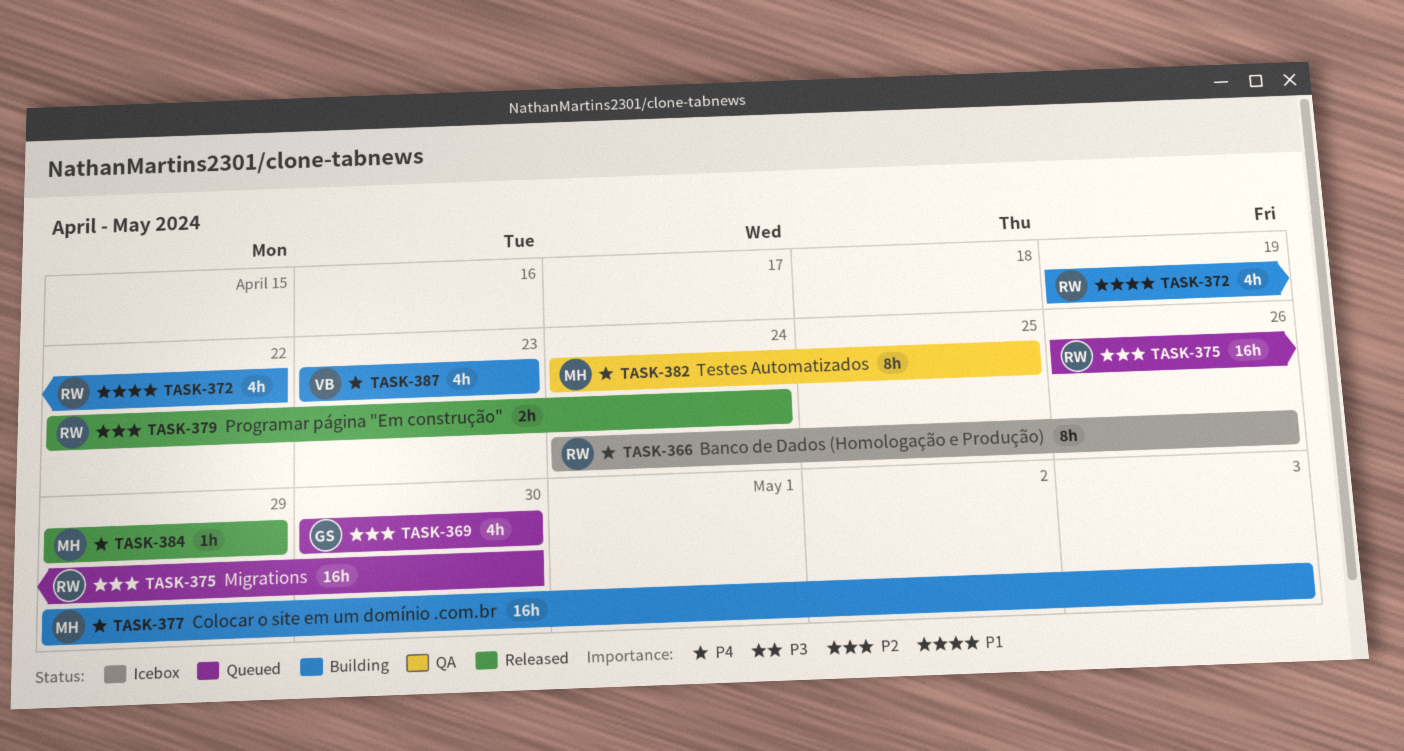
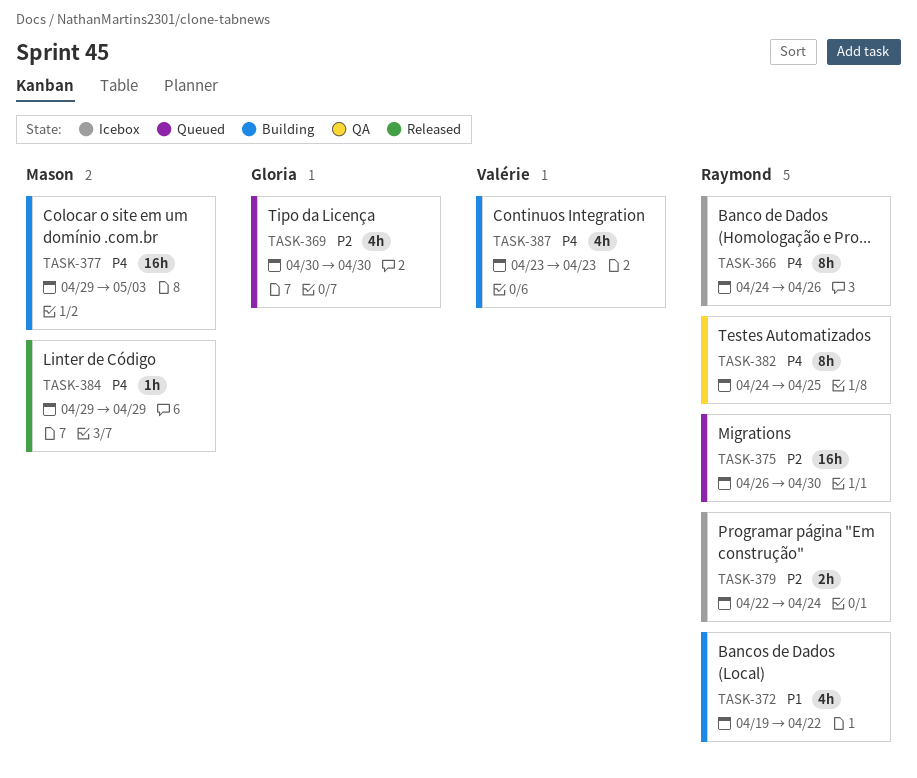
TASK-379, status: Released -> Icebox
TASK-382, owner: Mason -> Raymond

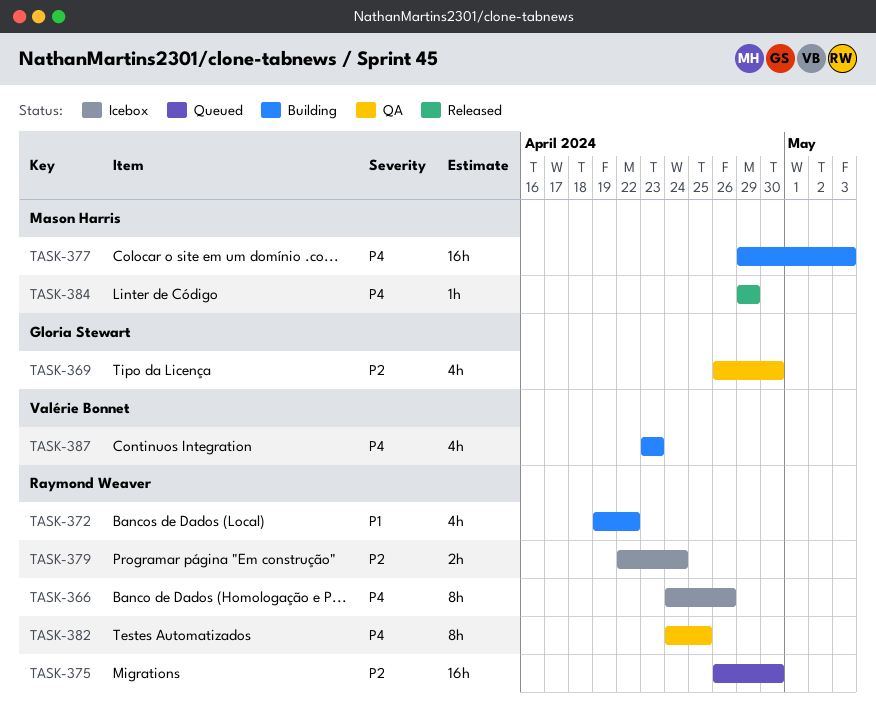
TASK-369, status: Queued -> QA
TASK-369, start: Apr 30 -> Apr 26

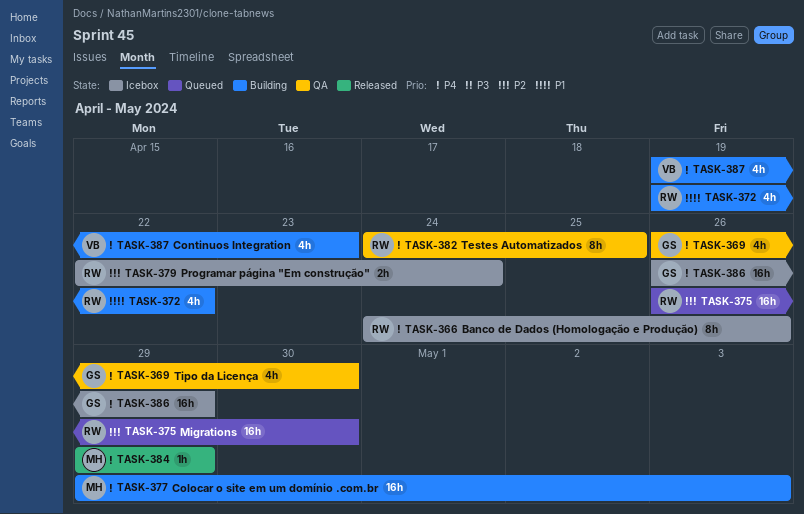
TASK-369, priority: P2 -> P4
TASK-386: none -> present
TASK-387, start: Apr 23 -> Apr 19

